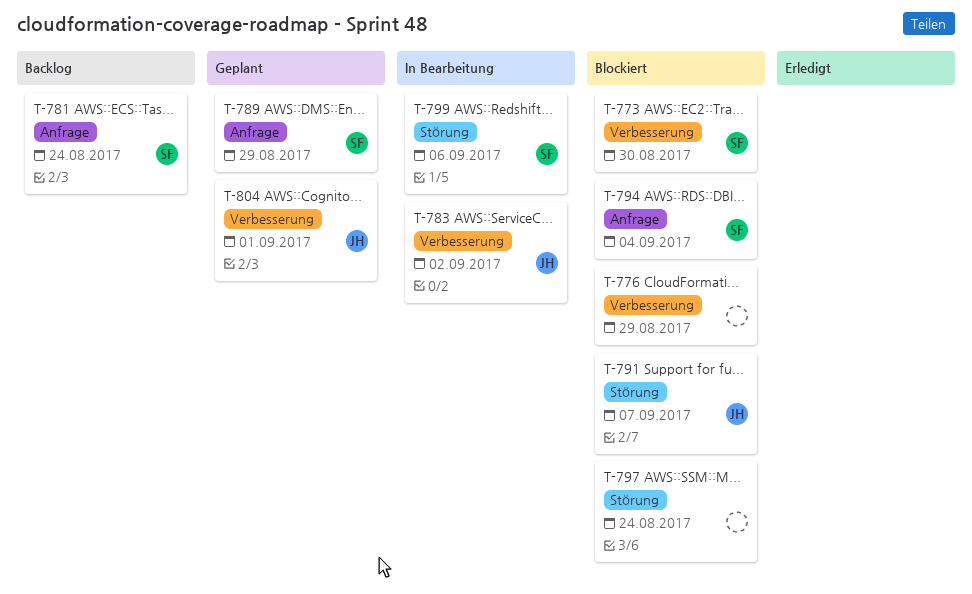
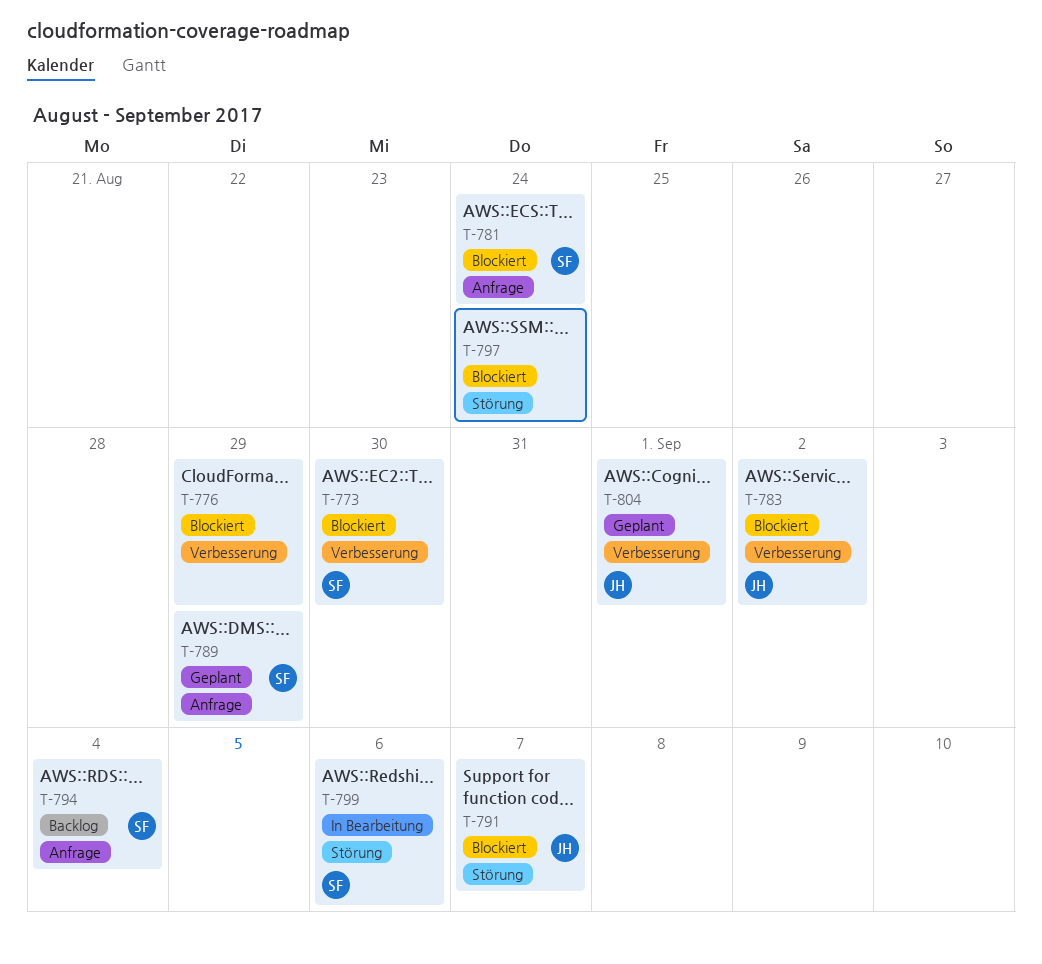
T-781, status: Backlog -> Blockiert
T-783, status: In Bearbeitung -> Blockiert
T-794, status: Blockiert -> Backlog

